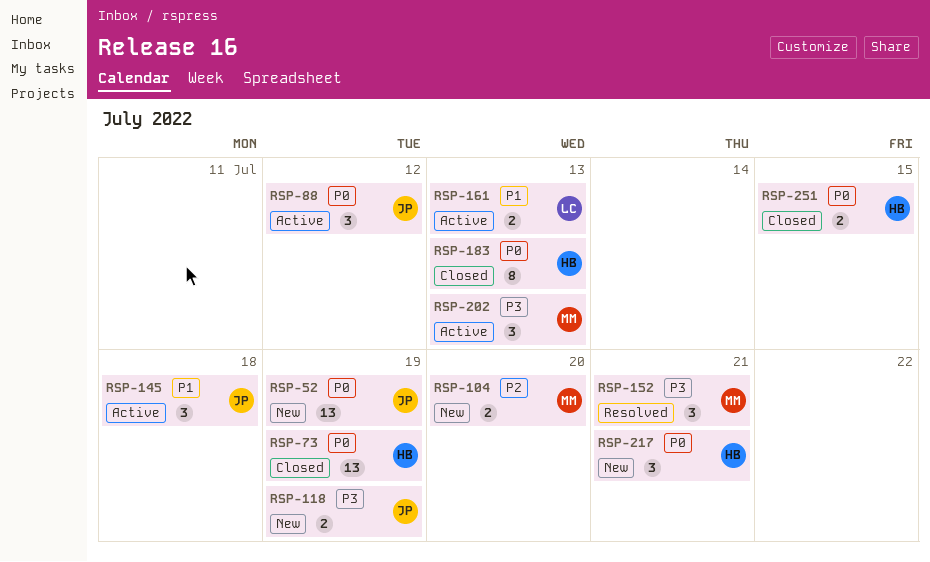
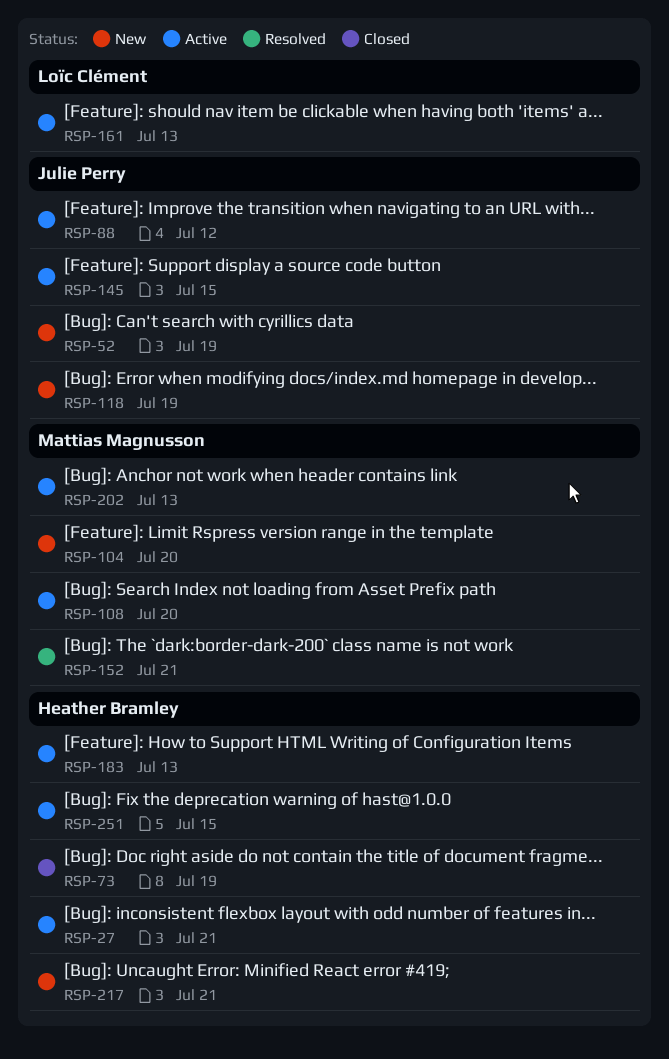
RSP-27: none -> present
RSP-108: none -> present
RSP-145, due: Jul 18 -> Jul 15
RSP-183, status: Closed -> Active
RSP-251, status: Closed -> Active

